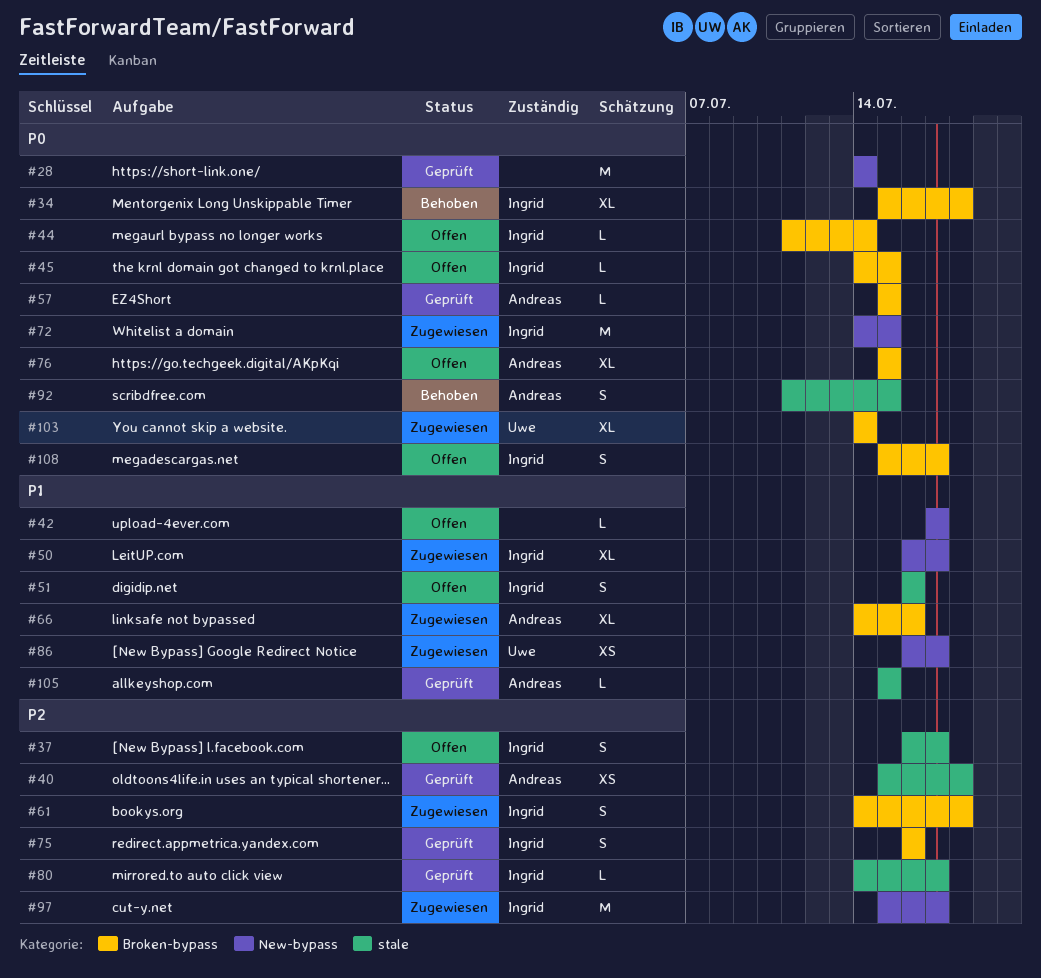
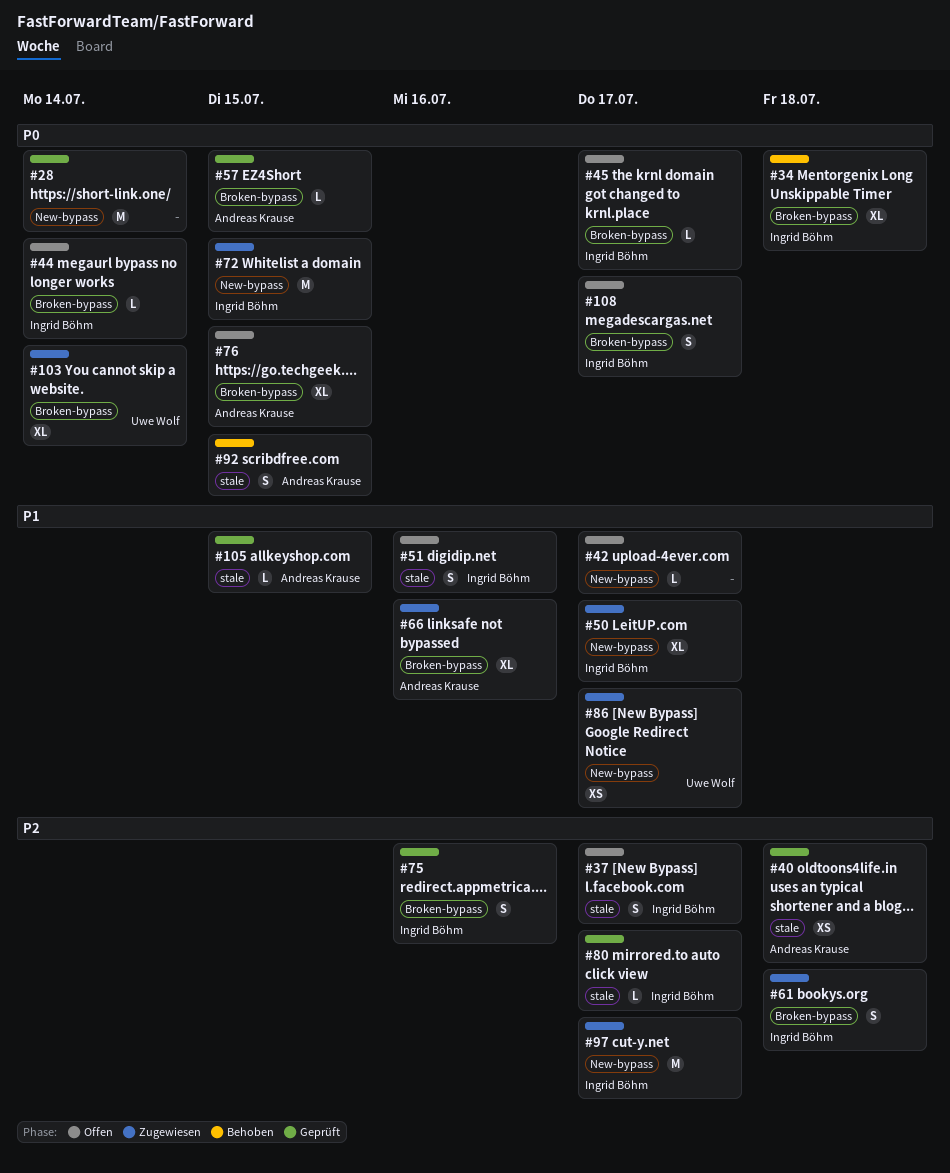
#45, due: Jul 15 -> Jul 17

